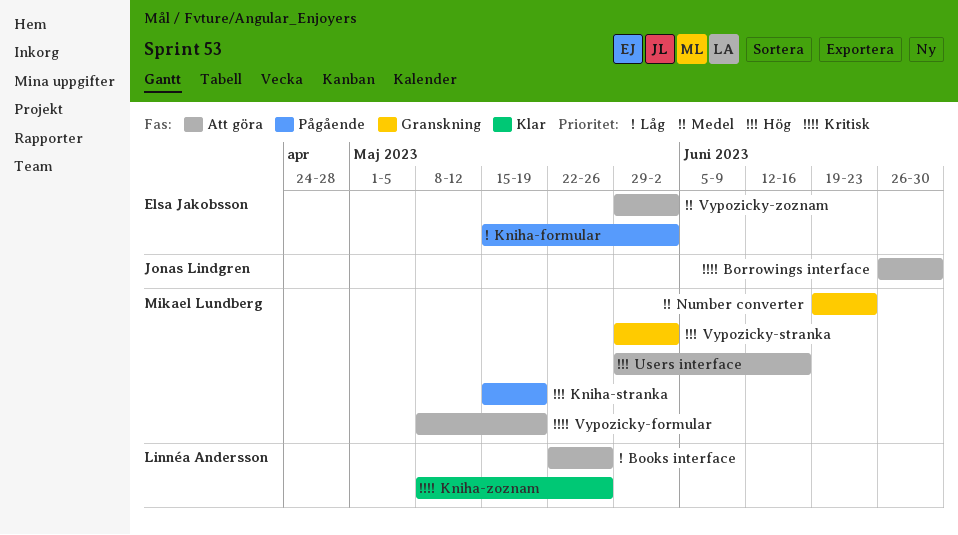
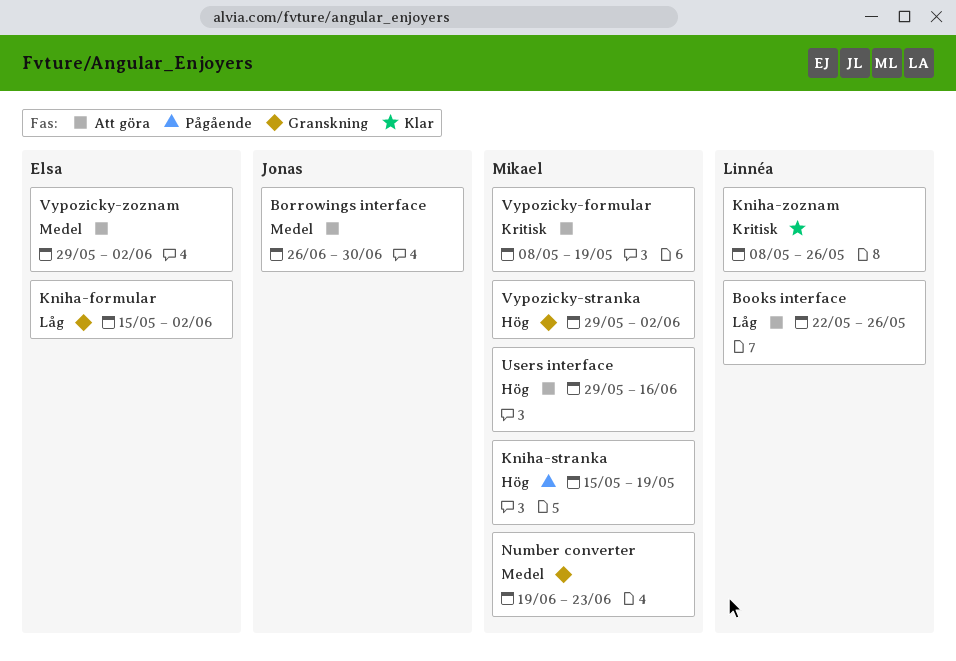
Borrowings interface, priority: Kritisk -> Medel
Kniha-formular, status: Pågående -> Granskning

